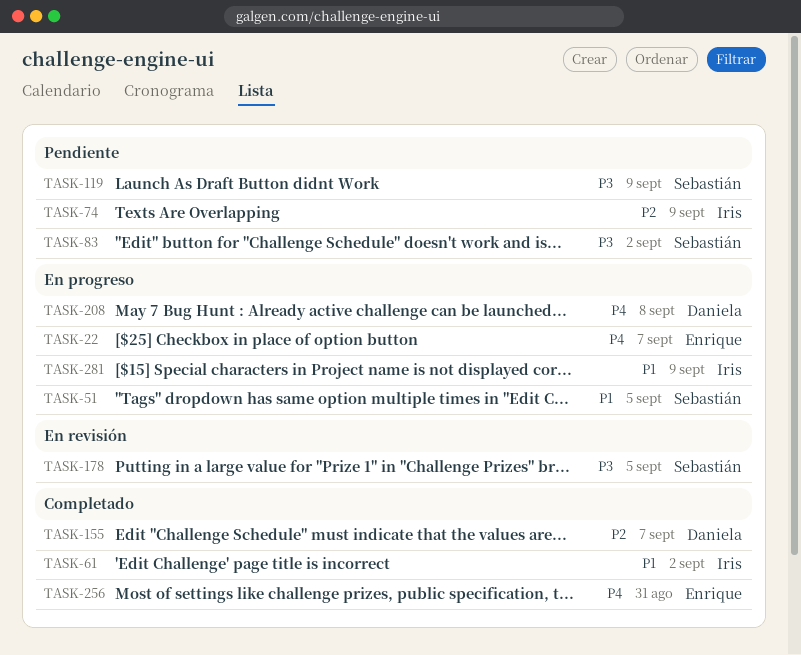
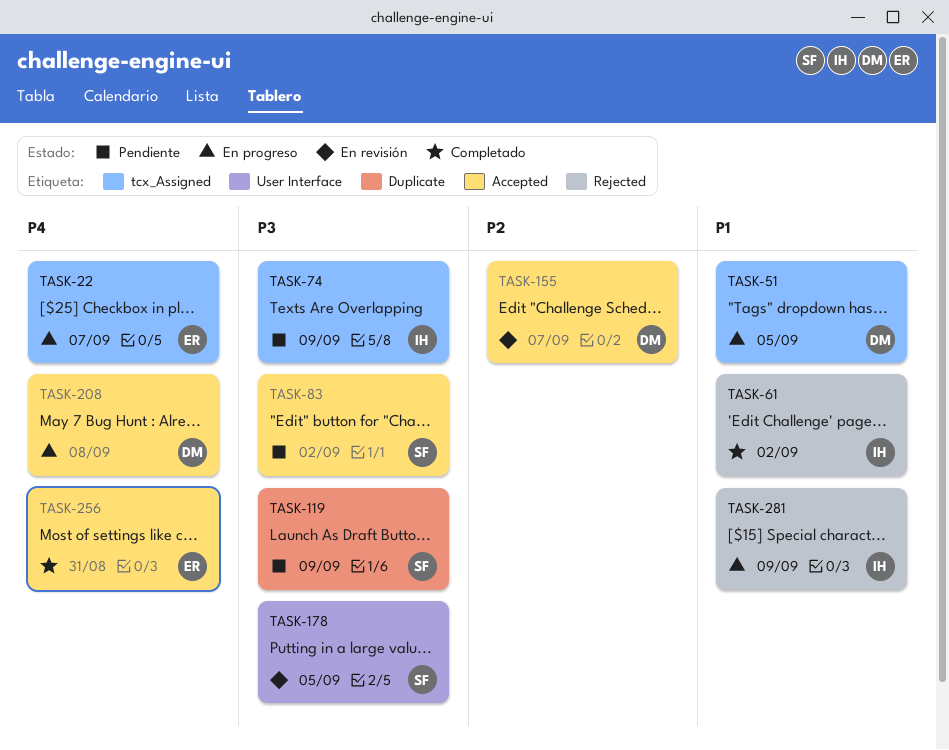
TASK-51, owner: Sebastián -> Daniela
TASK-74, priority: P2 -> P3
TASK-155, status: Completado -> En revisión

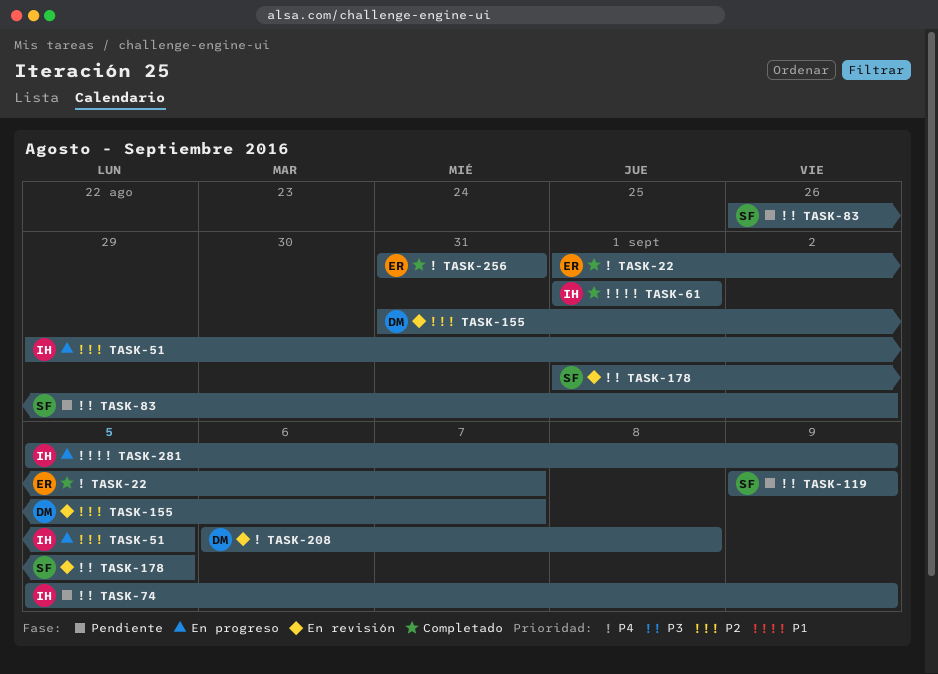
TASK-22, status: En progreso -> Completado
TASK-51, owner: DM -> IH
TASK-51, priority: P1 -> P2
TASK-61, due: Sep 2 -> Sep 1
TASK-208, status: En progreso -> En revisión

